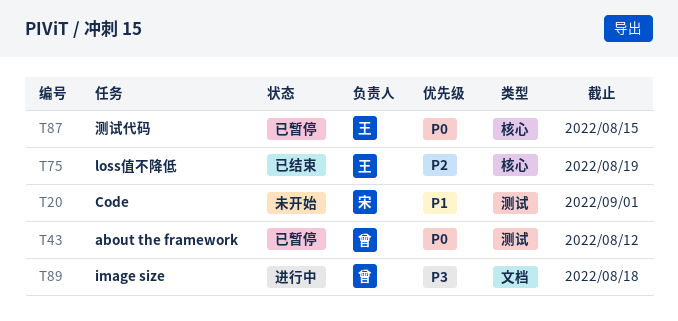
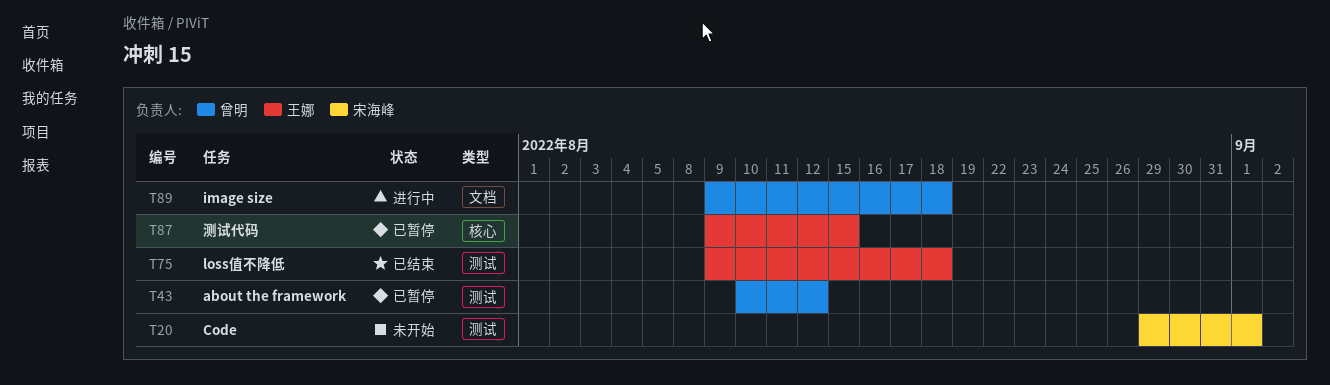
T75, label: 核心 -> 测试
T75, due: Aug 19 -> Aug 18

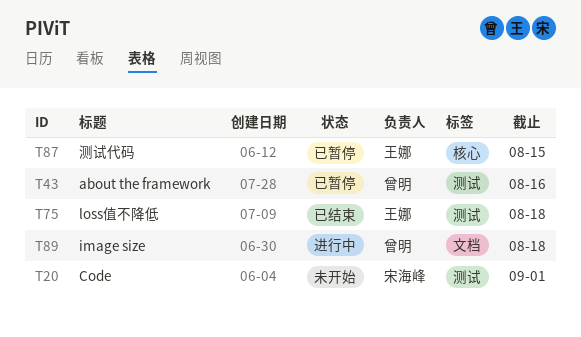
T43, due: Aug 12 -> Aug 16

